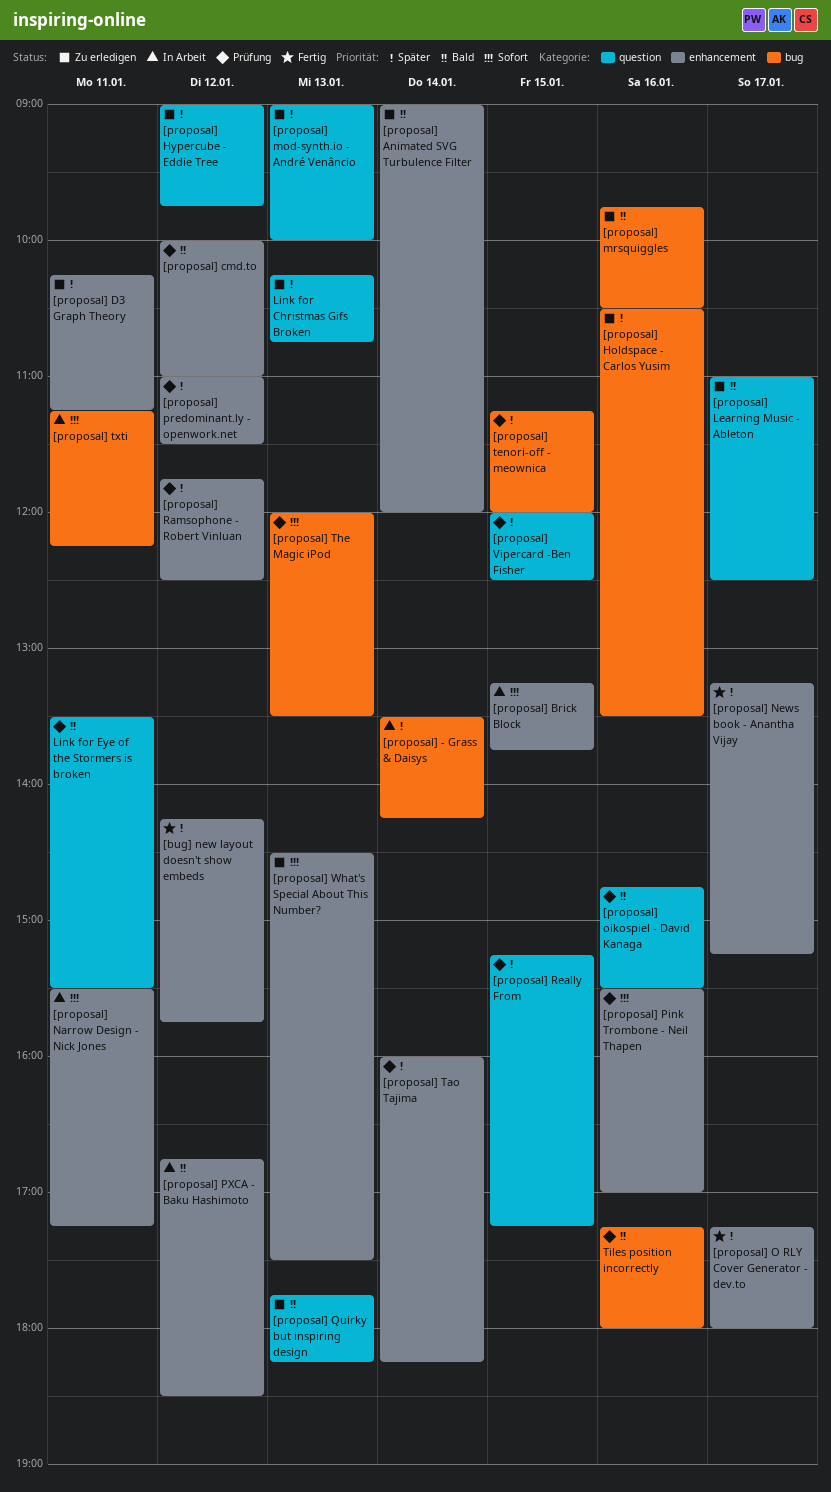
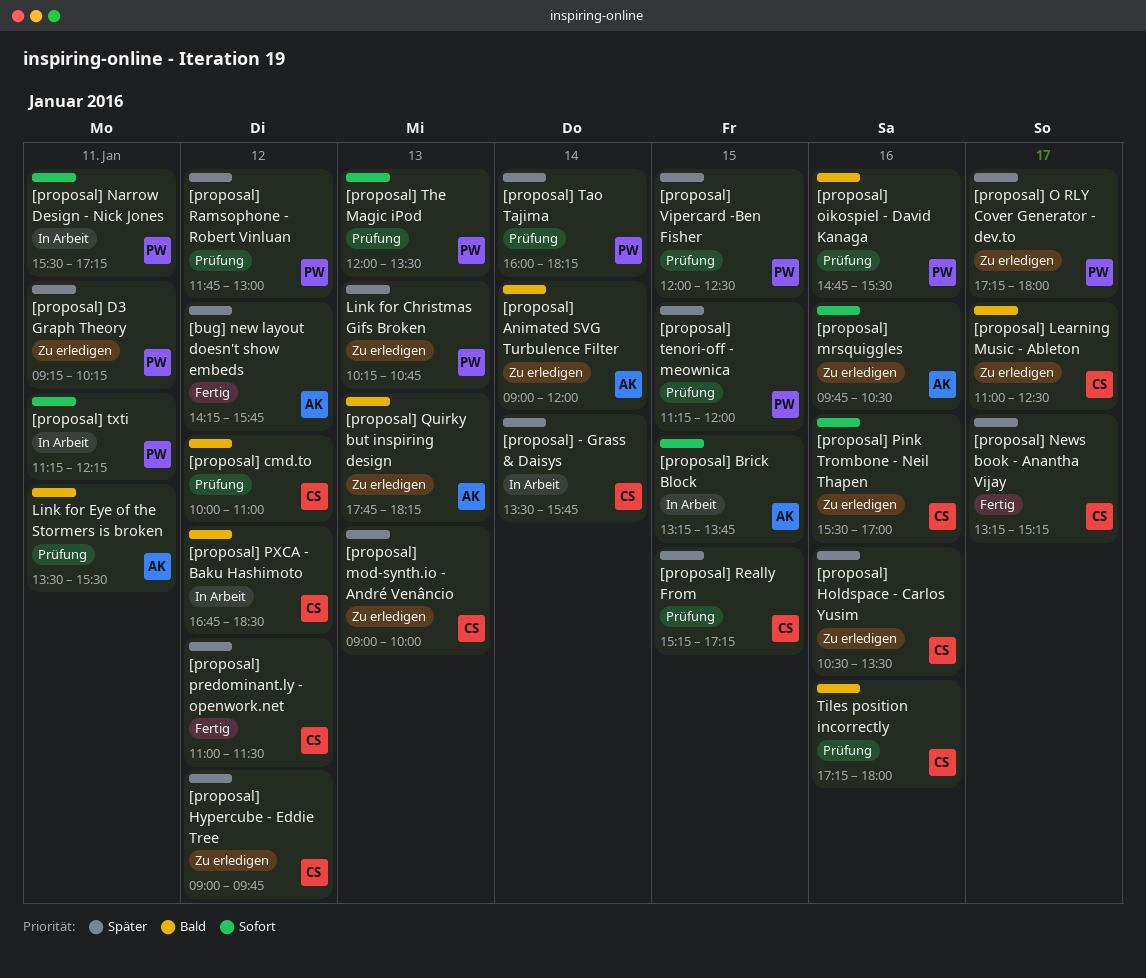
[proposal] - Grass & Daisys, ends: 14:15 -> 15:45
[proposal] D3 Graph Theory, begins: 10:15 -> 09:15
[proposal] D3 Graph Theory, ends: 11:15 -> 10:15
[proposal] mrsquiggles, priority: Bald -> Sofort
[proposal] O RLY Cover Generator - dev.to, status: Fertig -> Zu erledigen
[proposal] Pink Trombone - Neil Thapen, status: Prüfung -> Zu erledigen
[proposal] predominant.ly - openwork.net, status: Prüfung -> Fertig
[proposal] Ramsophone - Robert Vinluan, ends: 12:30 -> 13:00
[proposal] What's Special About This Number?: present -> none

